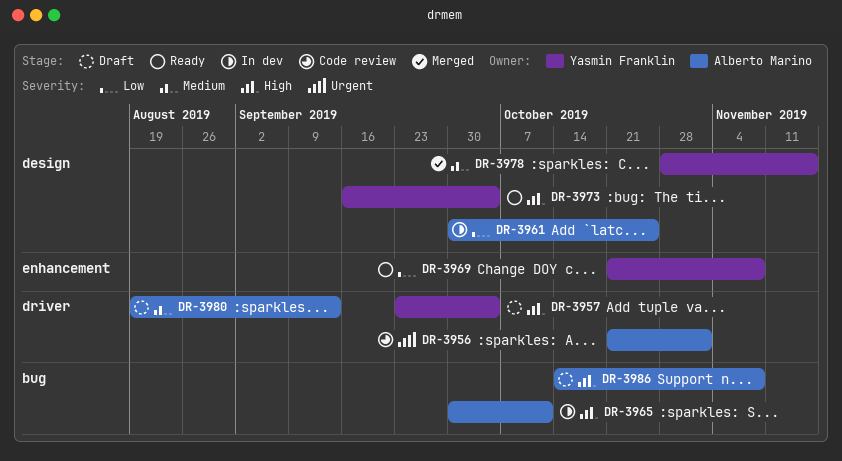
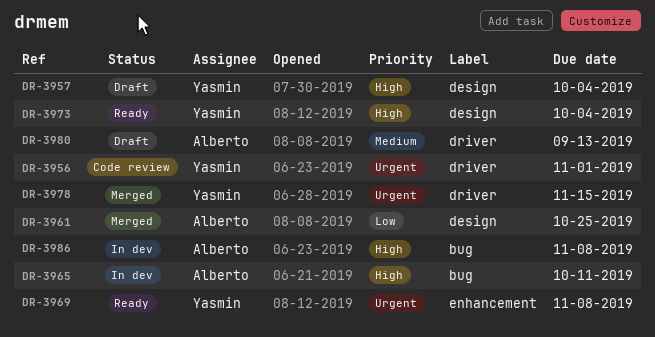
DR-3956, owner: Alberto Marino -> Yasmin Franklin
DR-3957, label: driver -> design
DR-3961, status: In dev -> Merged
DR-3969, priority: Low -> Urgent
DR-3978, priority: Medium -> Urgent
DR-3978, label: design -> driver
DR-3986, status: Draft -> In dev

